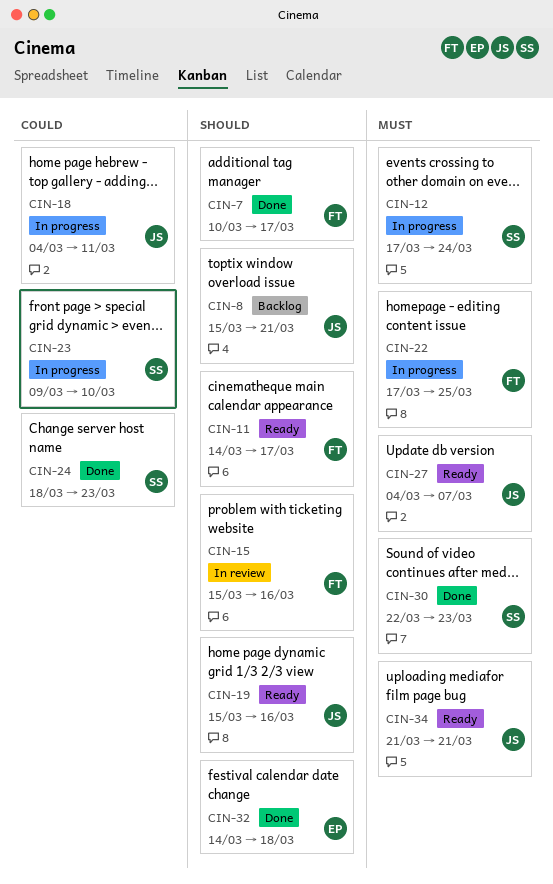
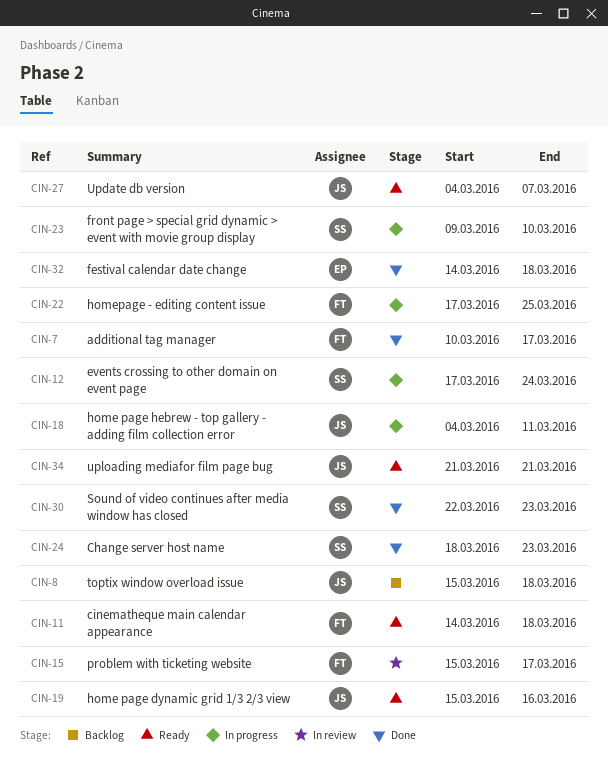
CIN-8, due: Mar 21 -> Mar 18
CIN-11, due: Mar 17 -> Mar 18
CIN-15, due: Mar 16 -> Mar 17

